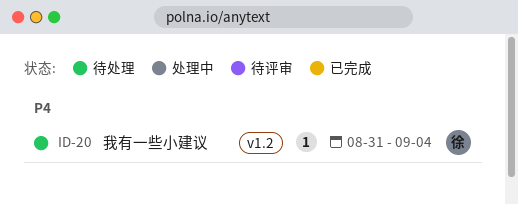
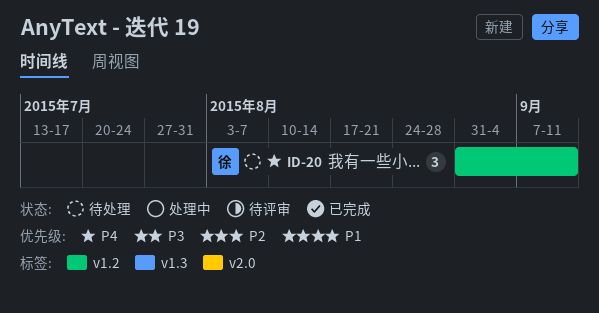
ID-20, estimate: 1 -> 3
ID-20, due: Sep 4 -> Sep 11

